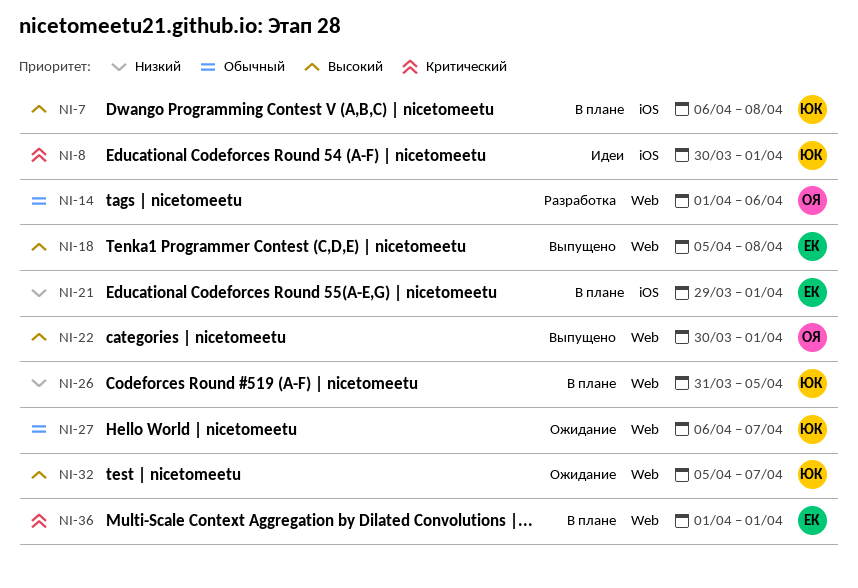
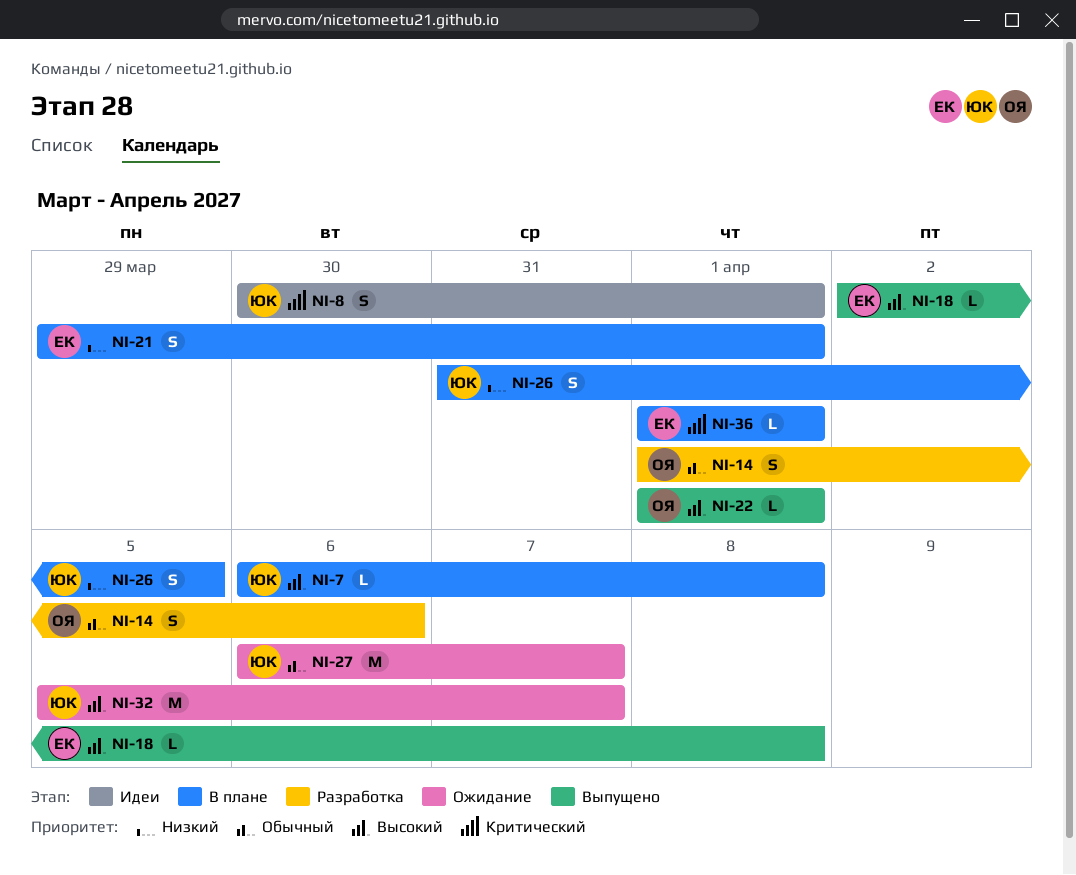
NI-18, start: Apr 5 -> Apr 2
NI-22, start: Mar 30 -> Apr 1

